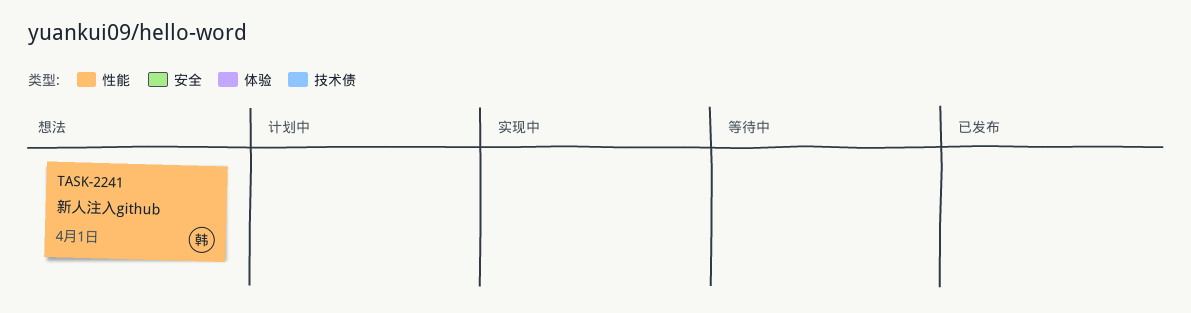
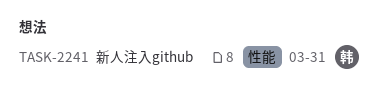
TASK-2241, due: Apr 1 -> Mar 31

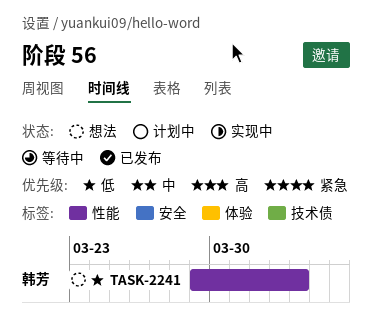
TASK-2241, due: Mar 31 -> Apr 3

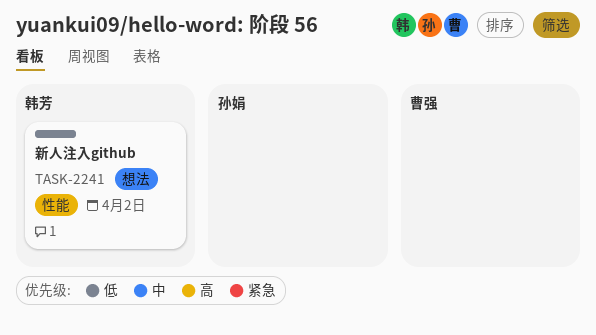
TASK-2241, due: Apr 3 -> Apr 2

